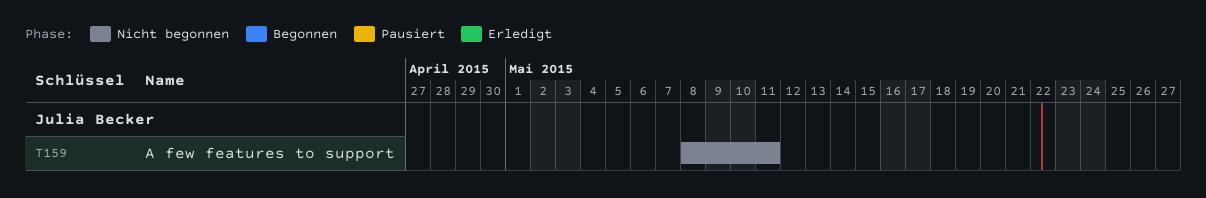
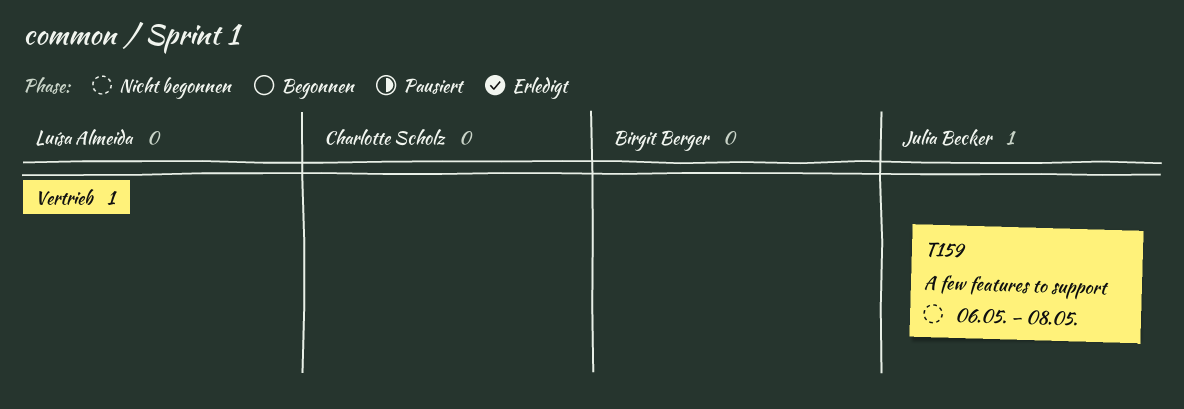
T159, start: May 8 -> May 6
T159, due: May 11 -> May 8

